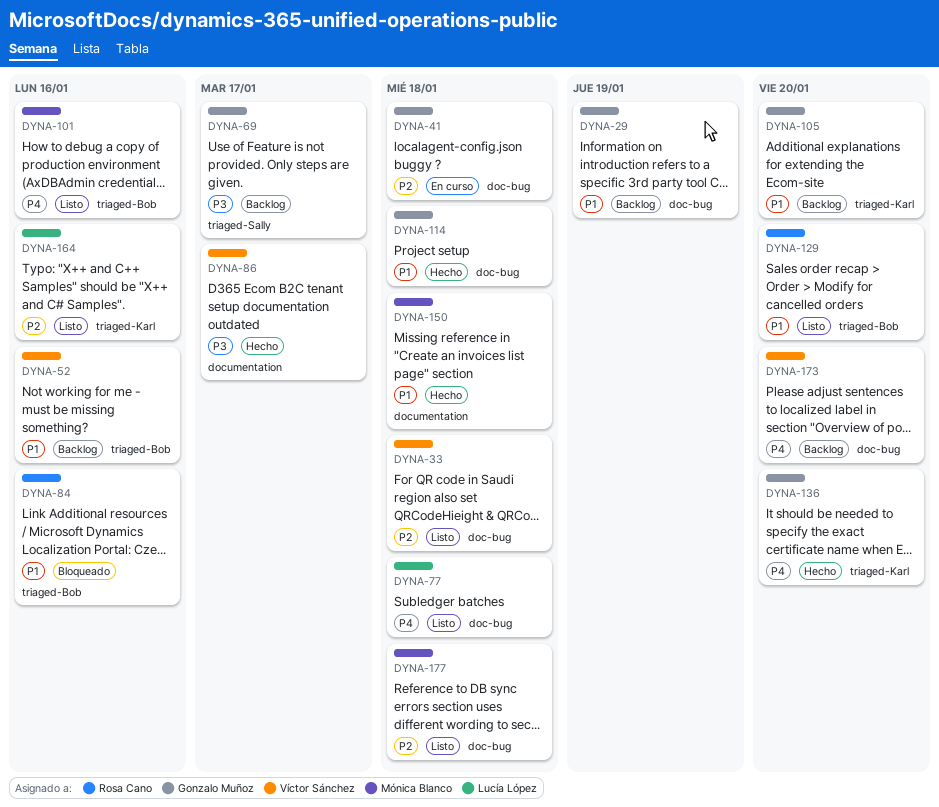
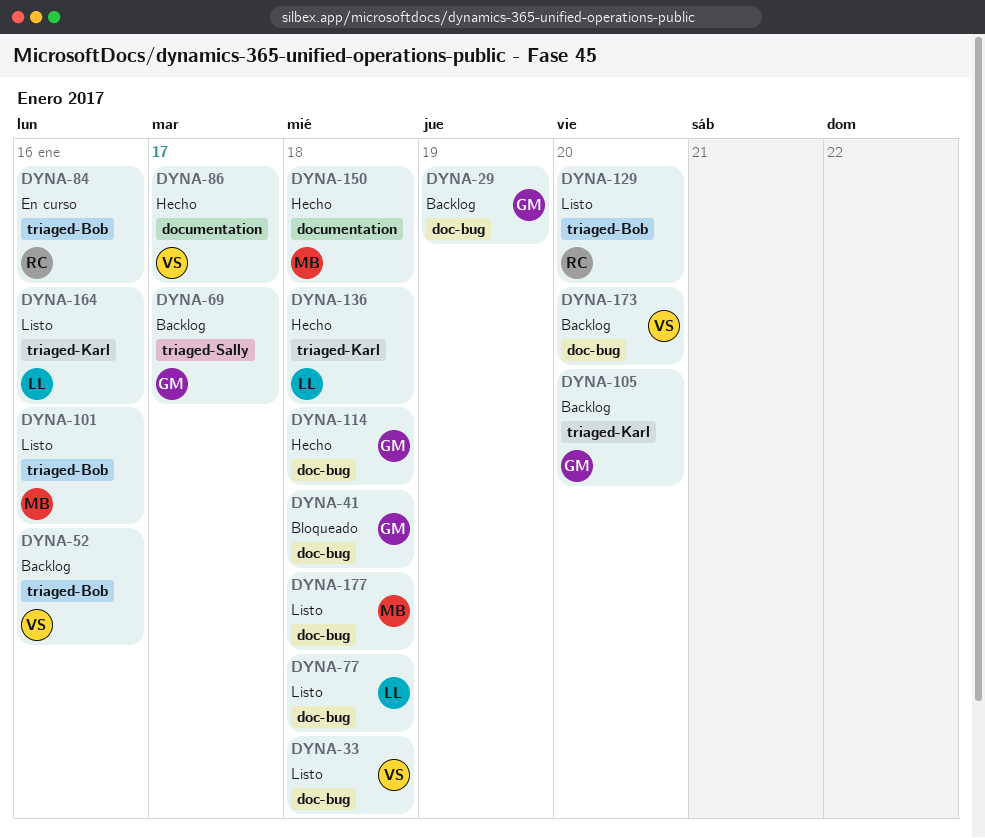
DYNA-41, status: En curso -> Bloqueado
DYNA-84, status: Bloqueado -> En curso
DYNA-136, owner: Gonzalo Muñoz -> Lucía López
DYNA-136, due: Jan 20 -> Jan 18

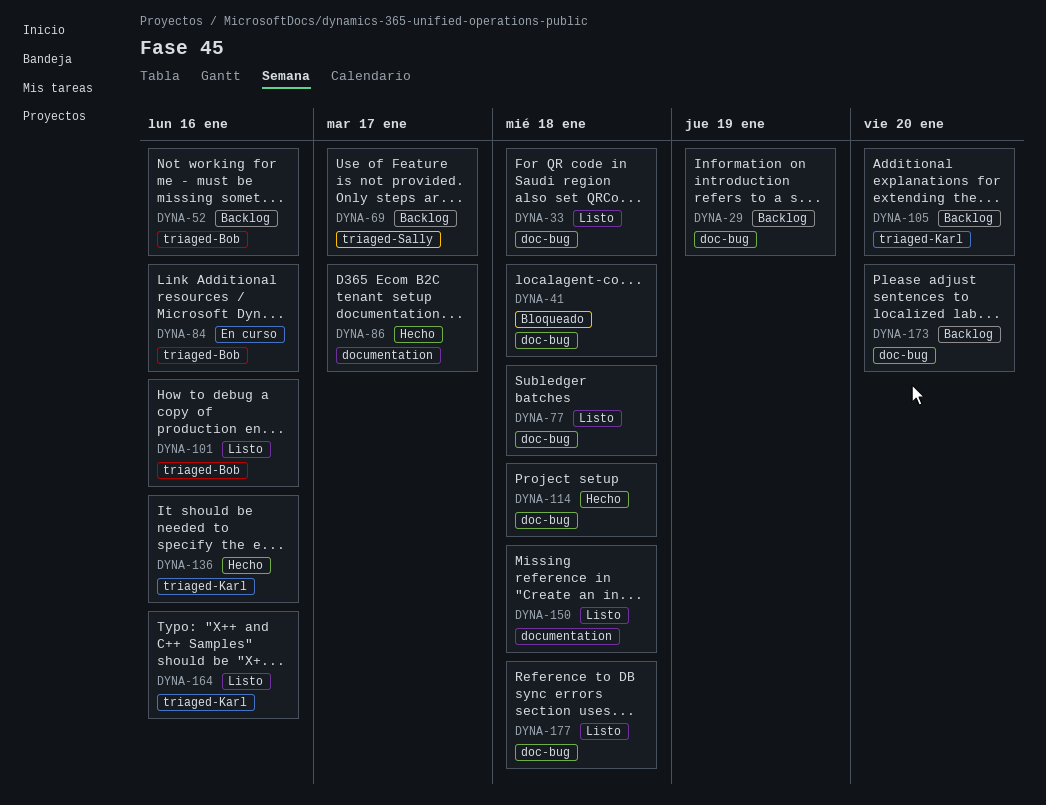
DYNA-129: present -> none
DYNA-136, due: Jan 18 -> Jan 16
DYNA-150, status: Hecho -> Listo

